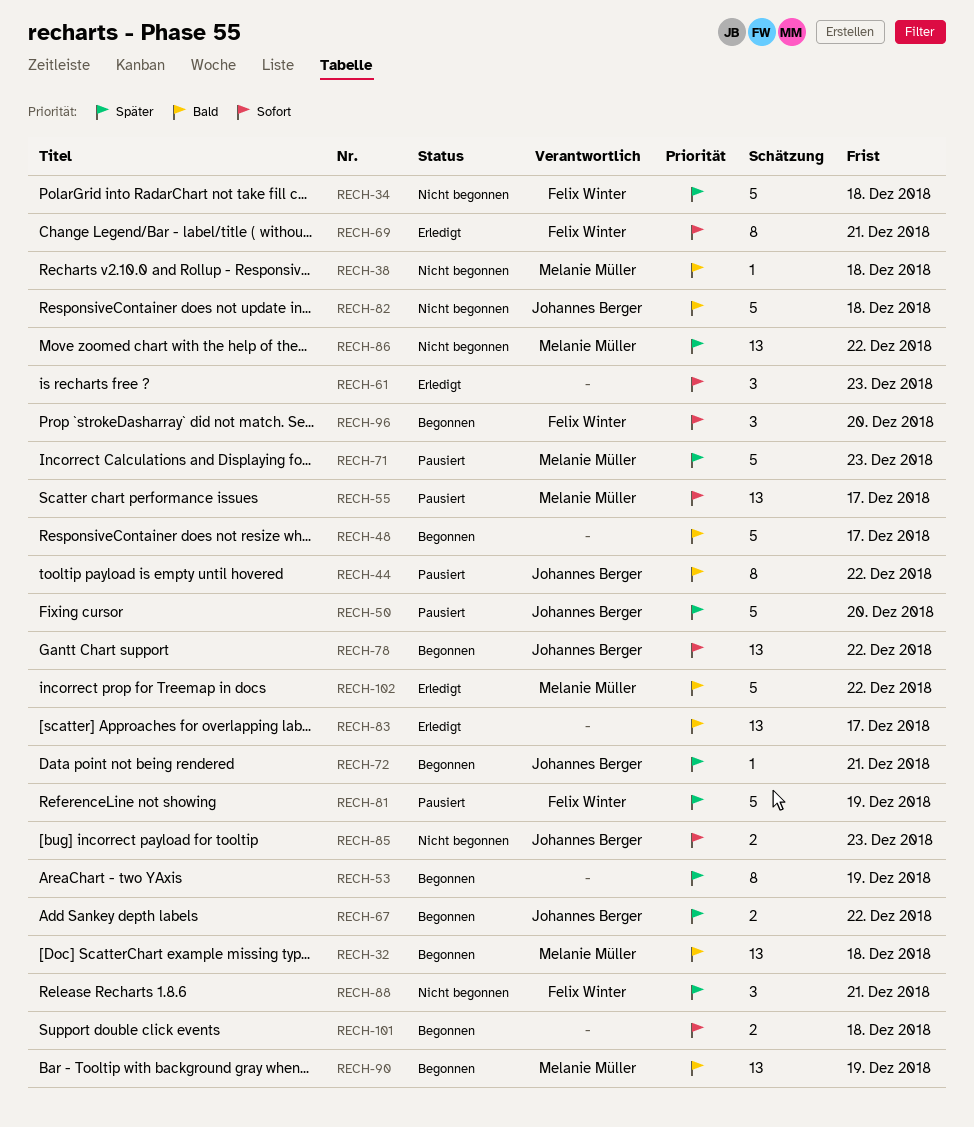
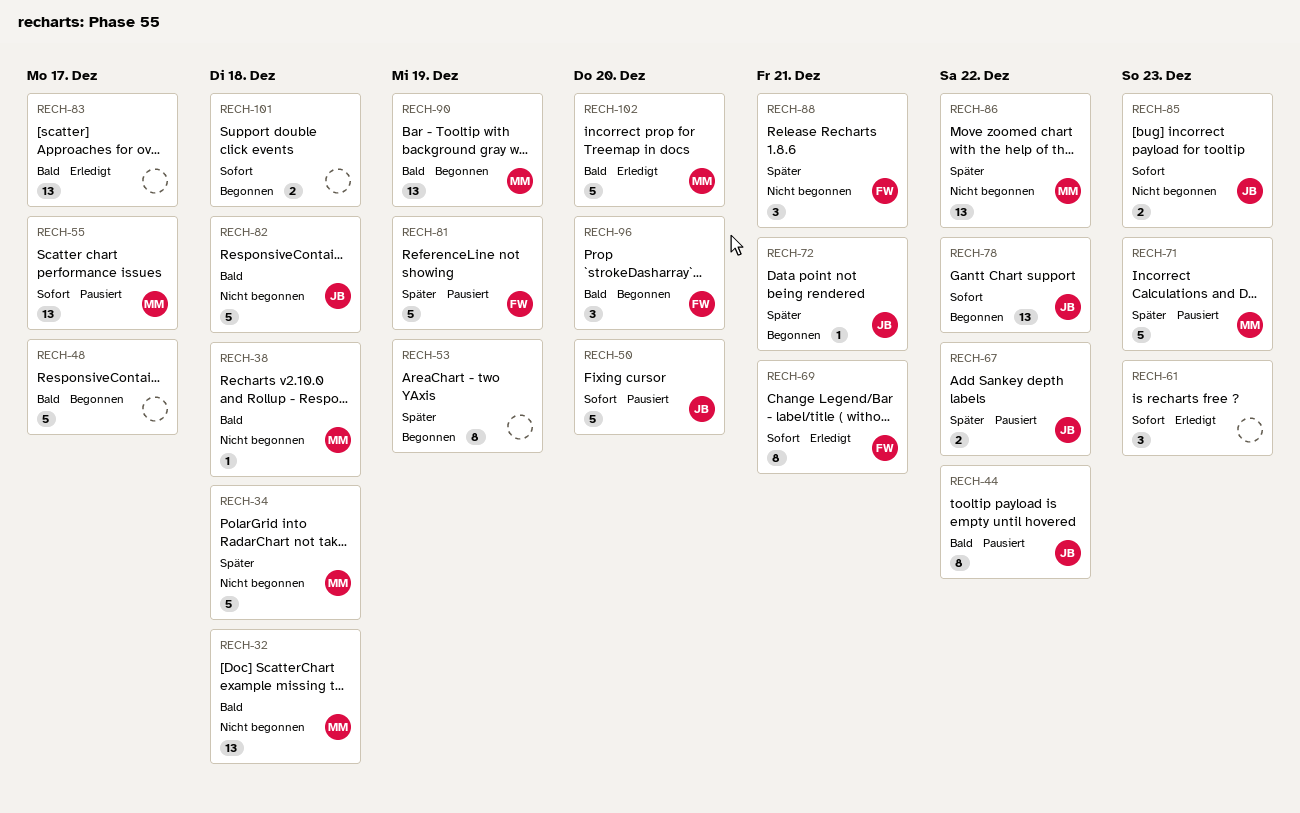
RECH-32, status: Begonnen -> Nicht begonnen
RECH-34, owner: Felix Winter -> Melanie Müller
RECH-50, priority: Später -> Sofort
RECH-67, status: Begonnen -> Pausiert
RECH-96, priority: Sofort -> Bald
RECH-102, due: Dec 22 -> Dec 20

